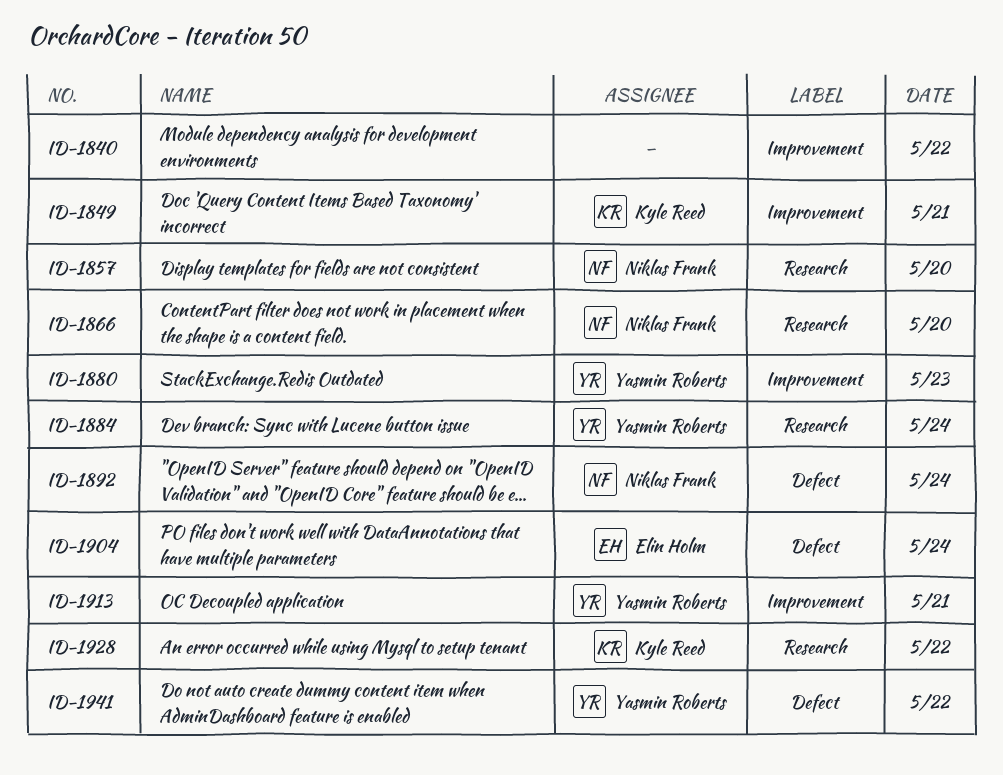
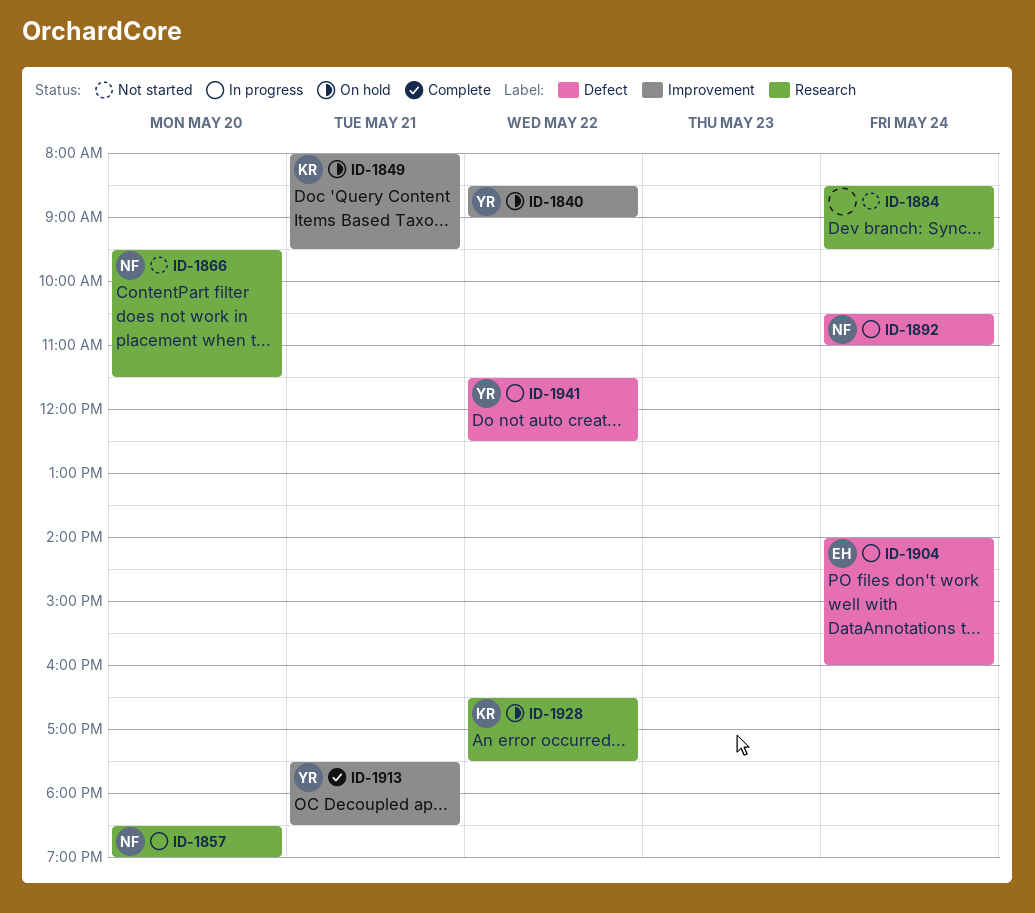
ID-1840, owner: none -> Yasmin Roberts
ID-1880: present -> none
ID-1884, owner: Yasmin Roberts -> none

